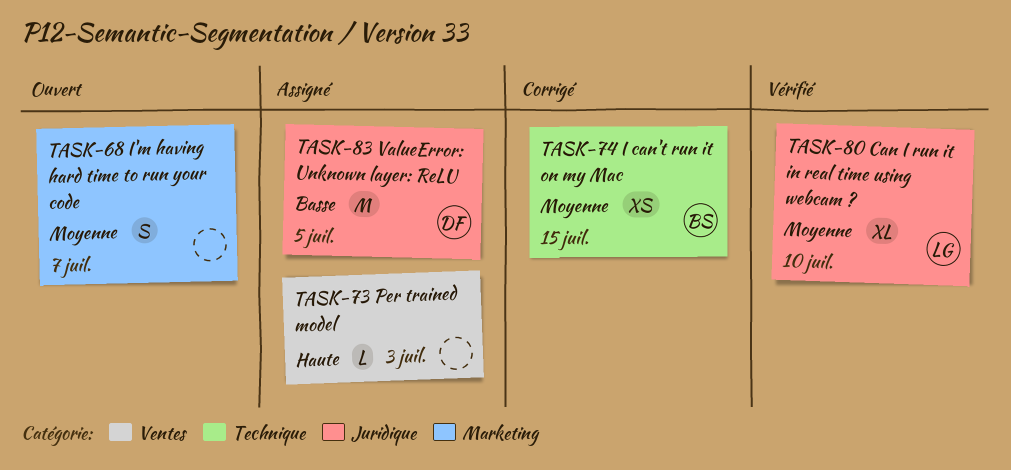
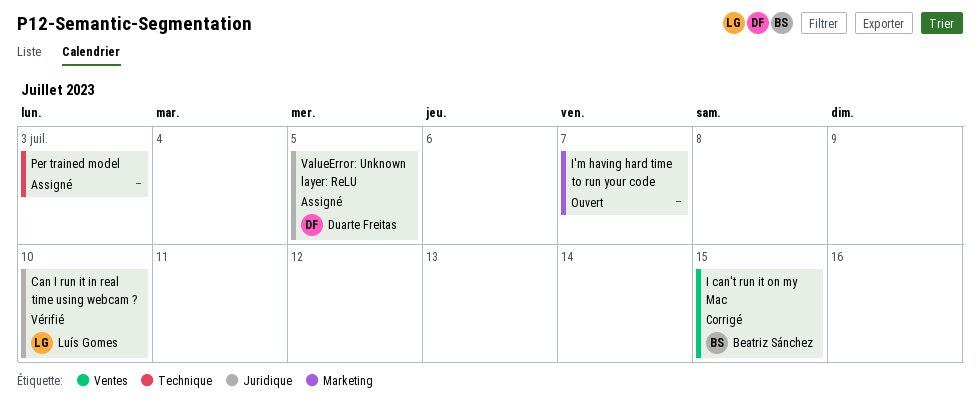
I can't run it on my Mac, label: Technique -> Ventes
Per trained model, label: Ventes -> Technique

